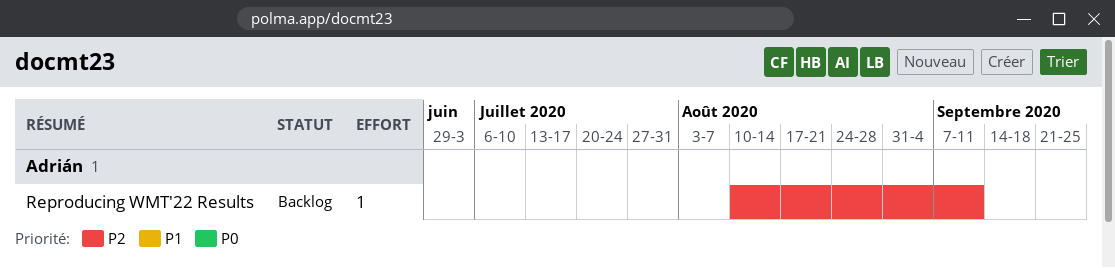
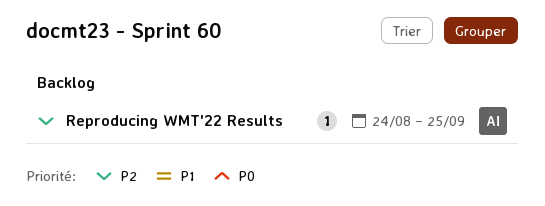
Reproducing WMT'22 Results, start: Aug 10 -> Aug 24
Reproducing WMT'22 Results, due: Sep 11 -> Sep 25

